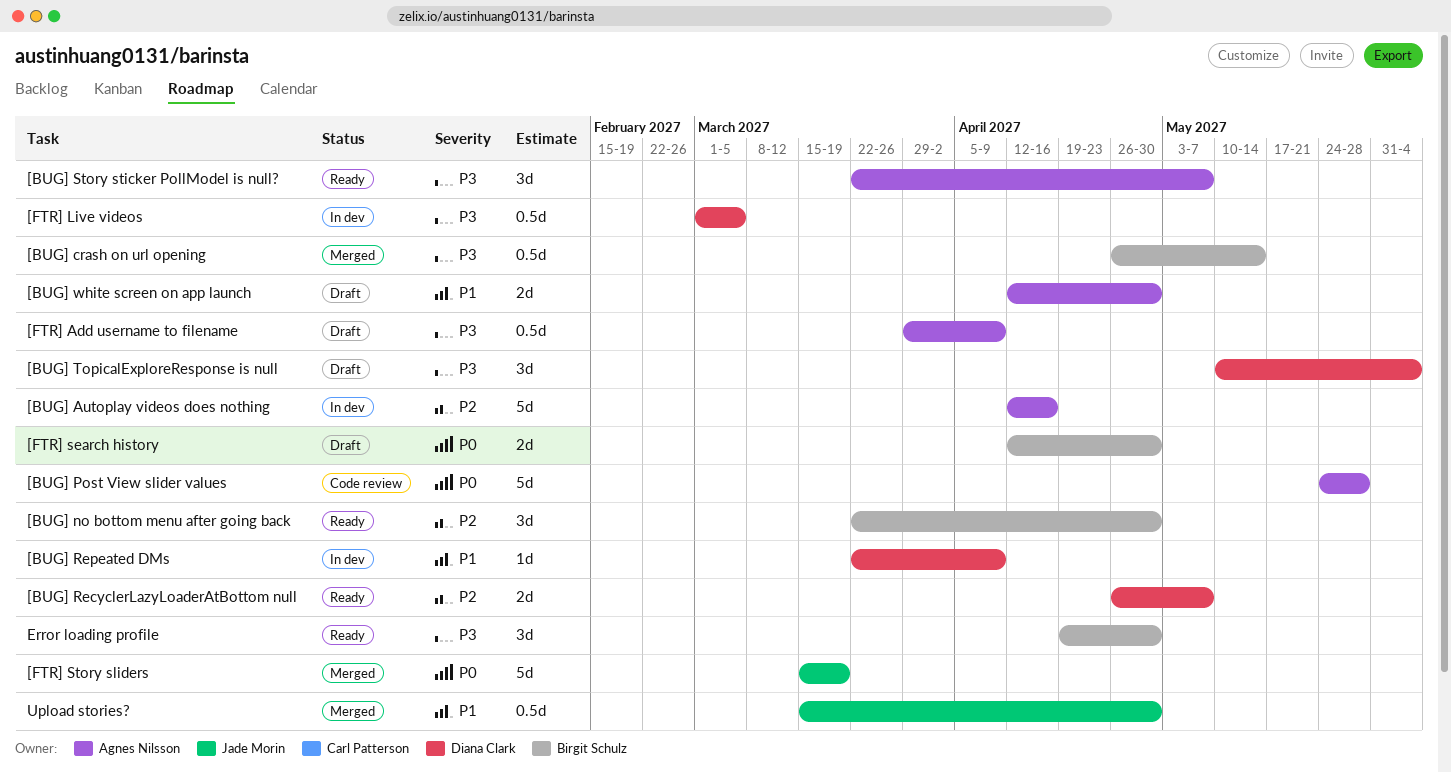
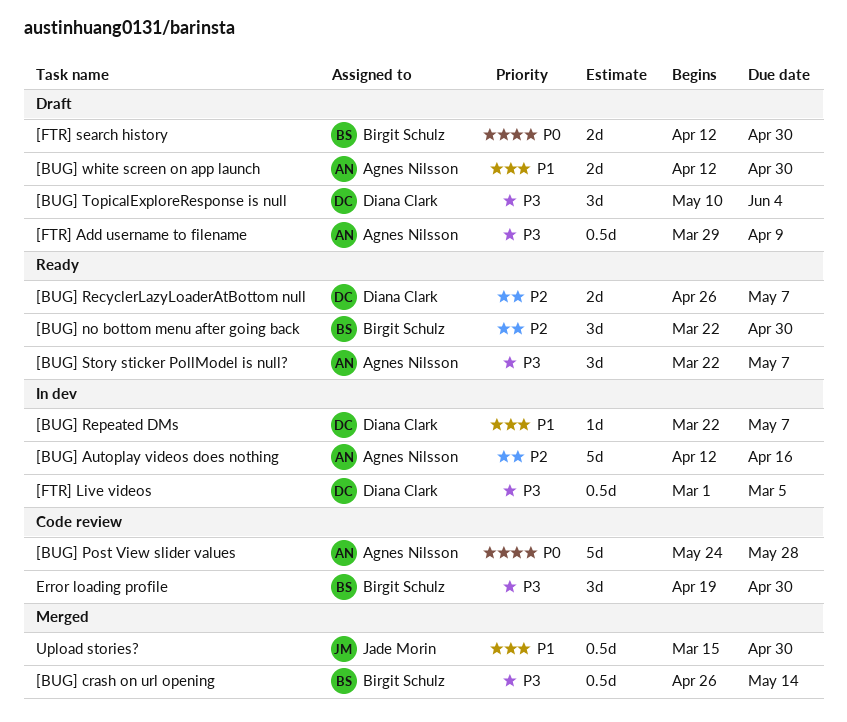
[BUG] Repeated DMs, due: Apr 9 -> May 7
[FTR] Story sliders: present -> none
Error loading profile, status: Ready -> Code review

